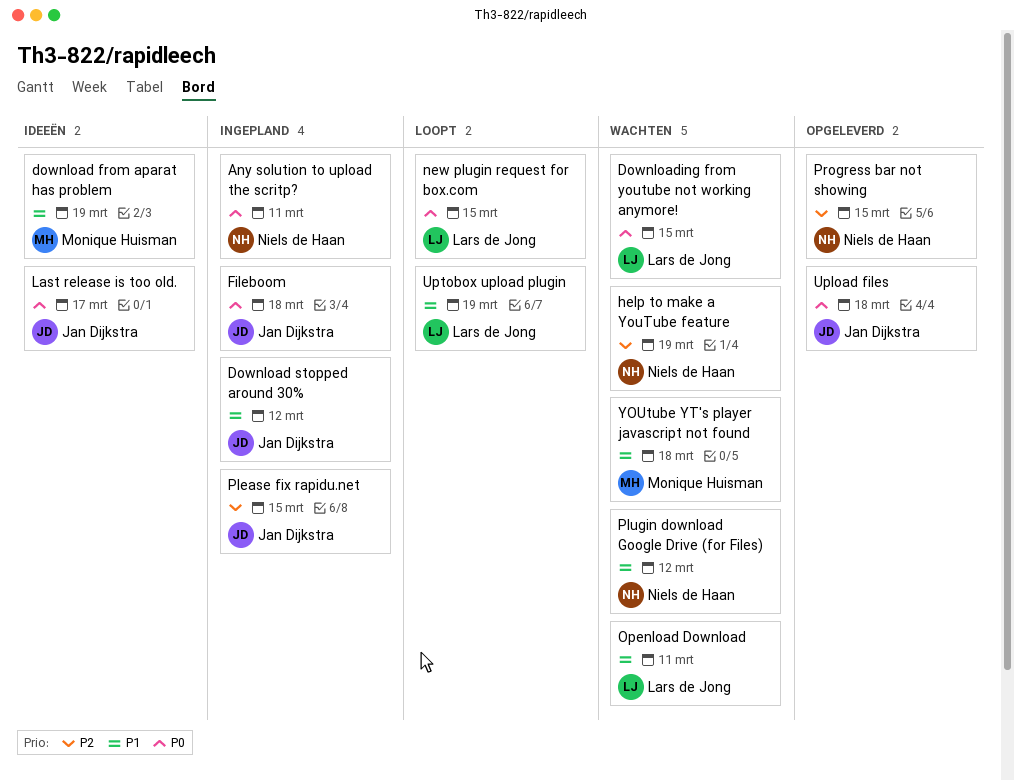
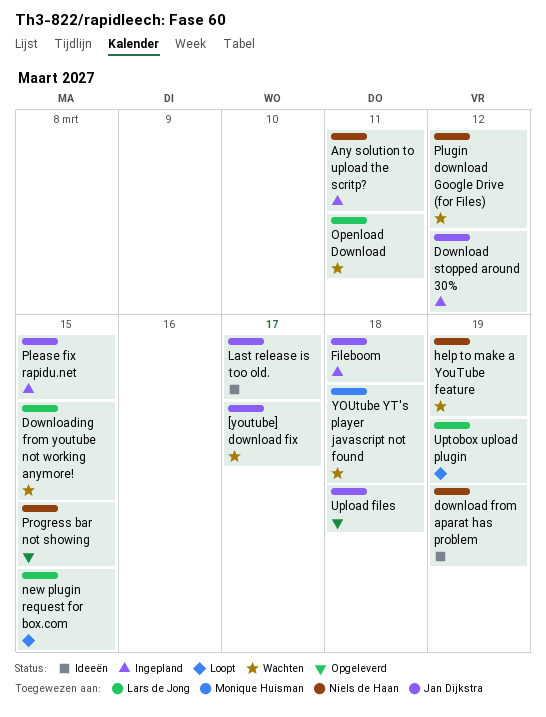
[youtube] download fix: none -> present
download from aparat has problem, owner: Monique Huisman -> Niels de Haan

